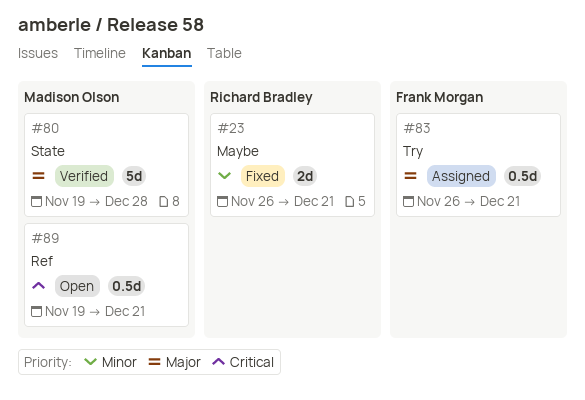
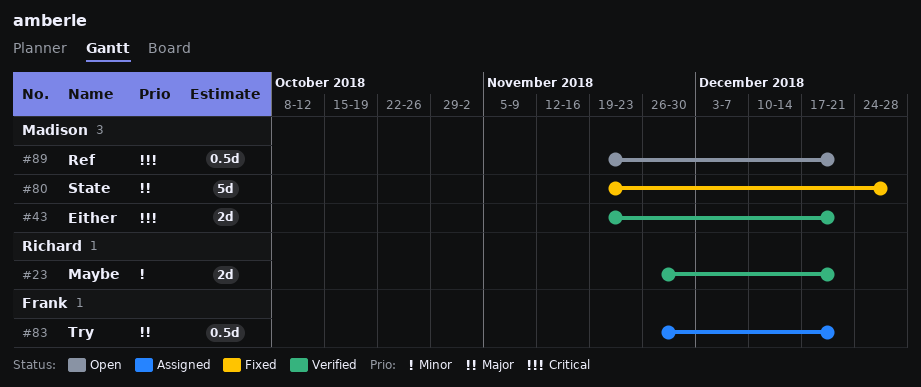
#23, status: Fixed -> Verified
#43: none -> present
#80, status: Verified -> Fixed

